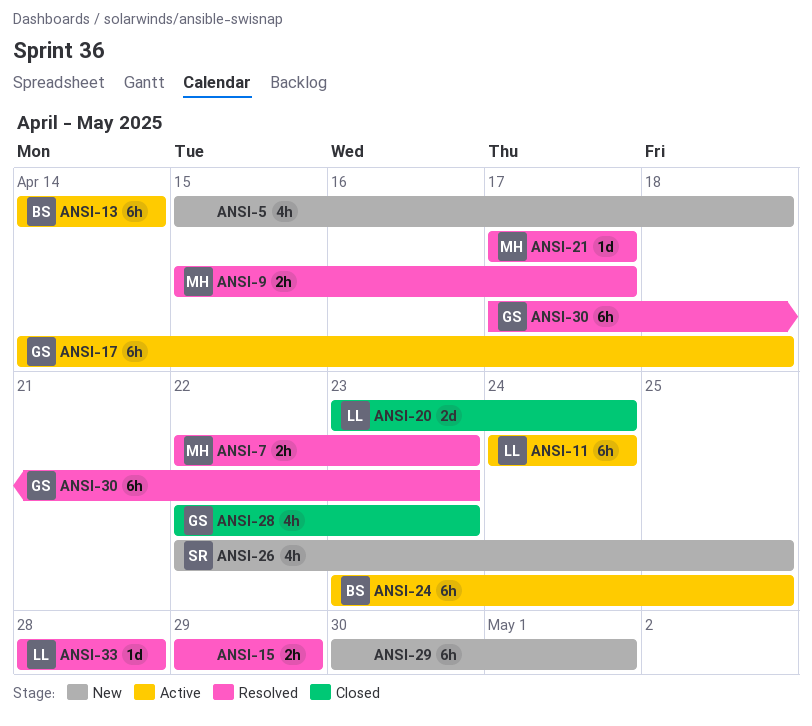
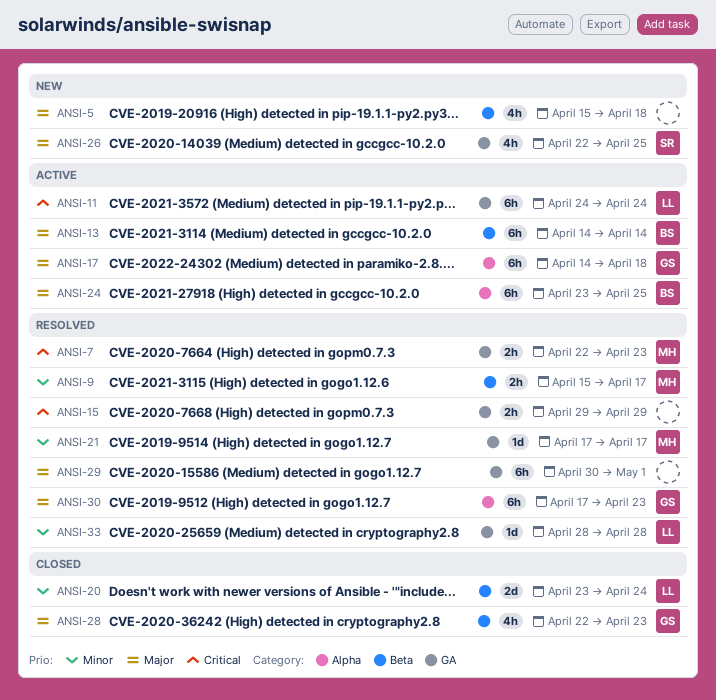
ANSI-29, status: New -> Resolved

